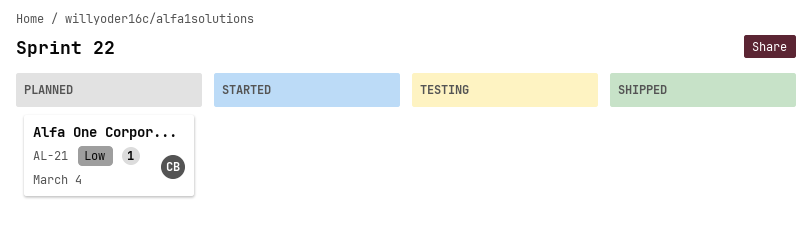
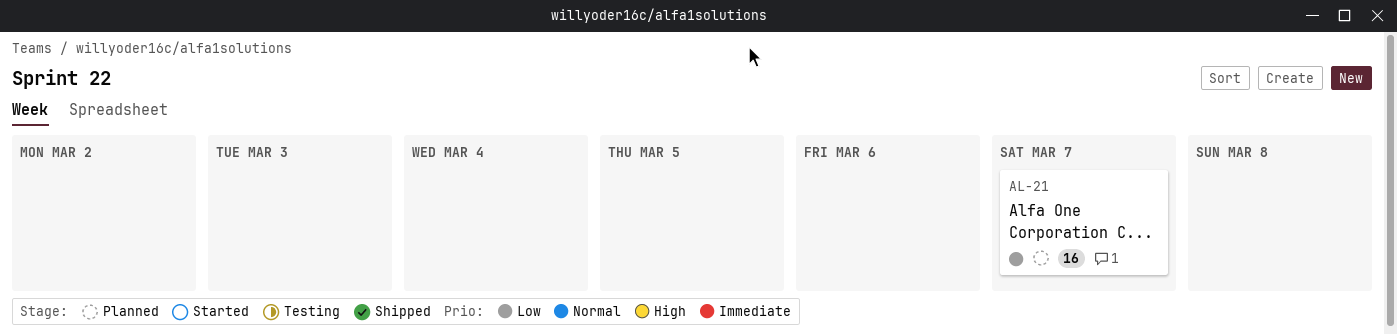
AL-21, estimate: 1 -> 16
AL-21, due: Mar 4 -> Mar 7

